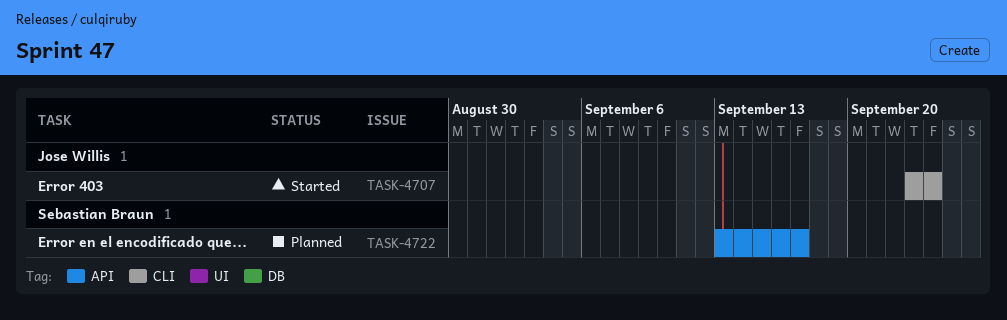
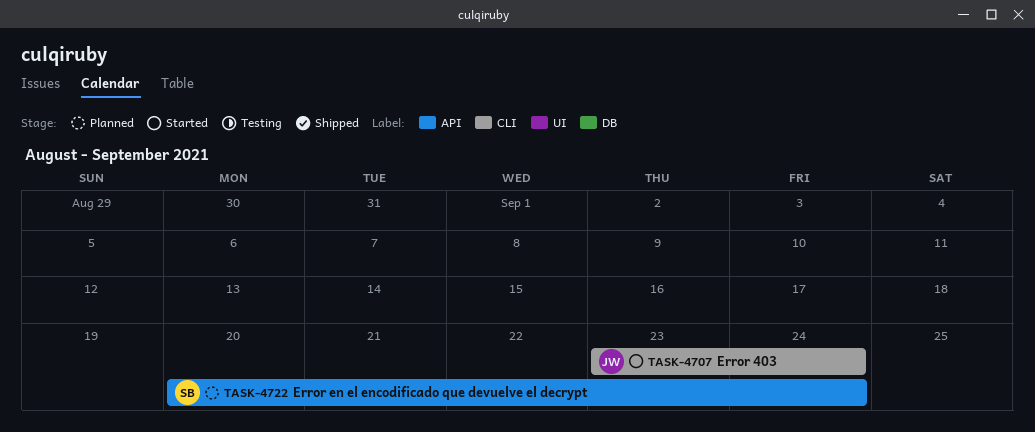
TASK-4722, start: Sep 13 -> Sep 20
TASK-4722, due: Sep 17 -> Sep 24

